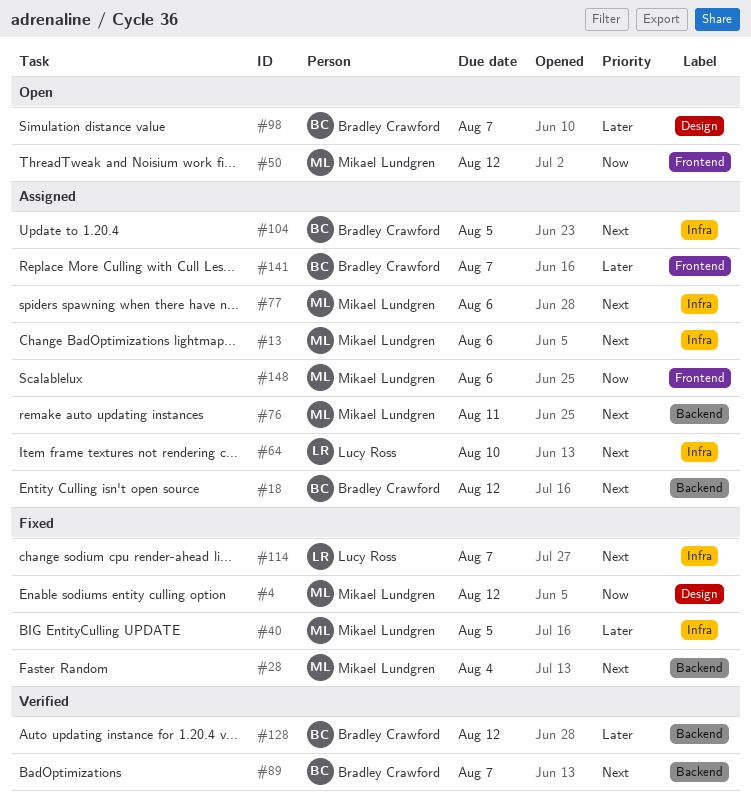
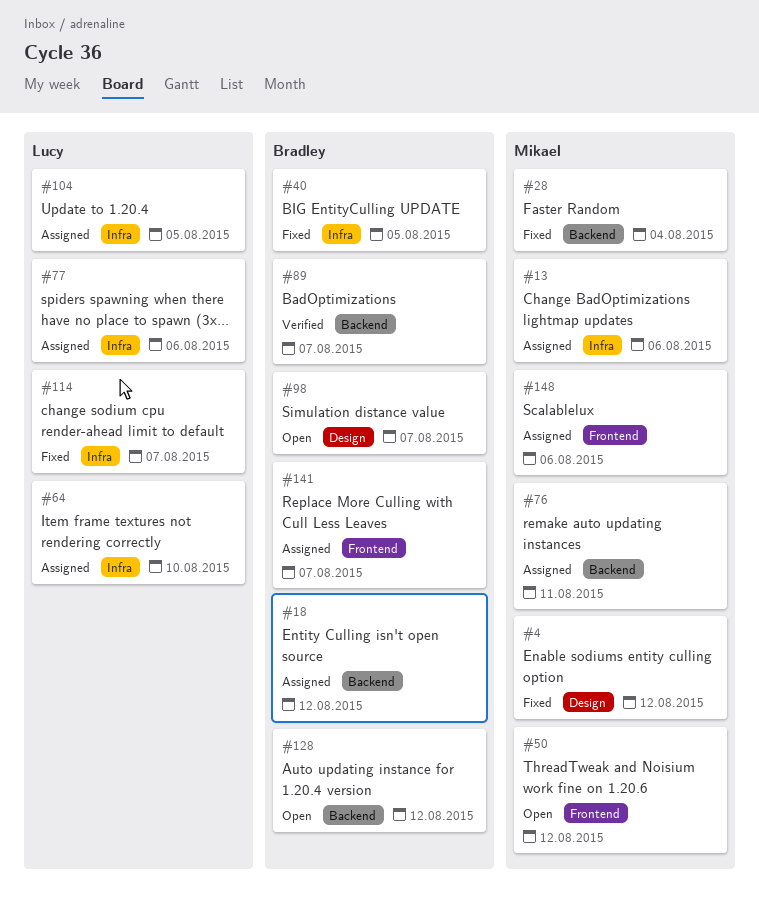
#40, owner: Mikael Lundgren -> Bradley Crawford
#77, owner: Mikael Lundgren -> Lucy Ross
#104, owner: Bradley Crawford -> Lucy Ross
#128, status: Verified -> Open

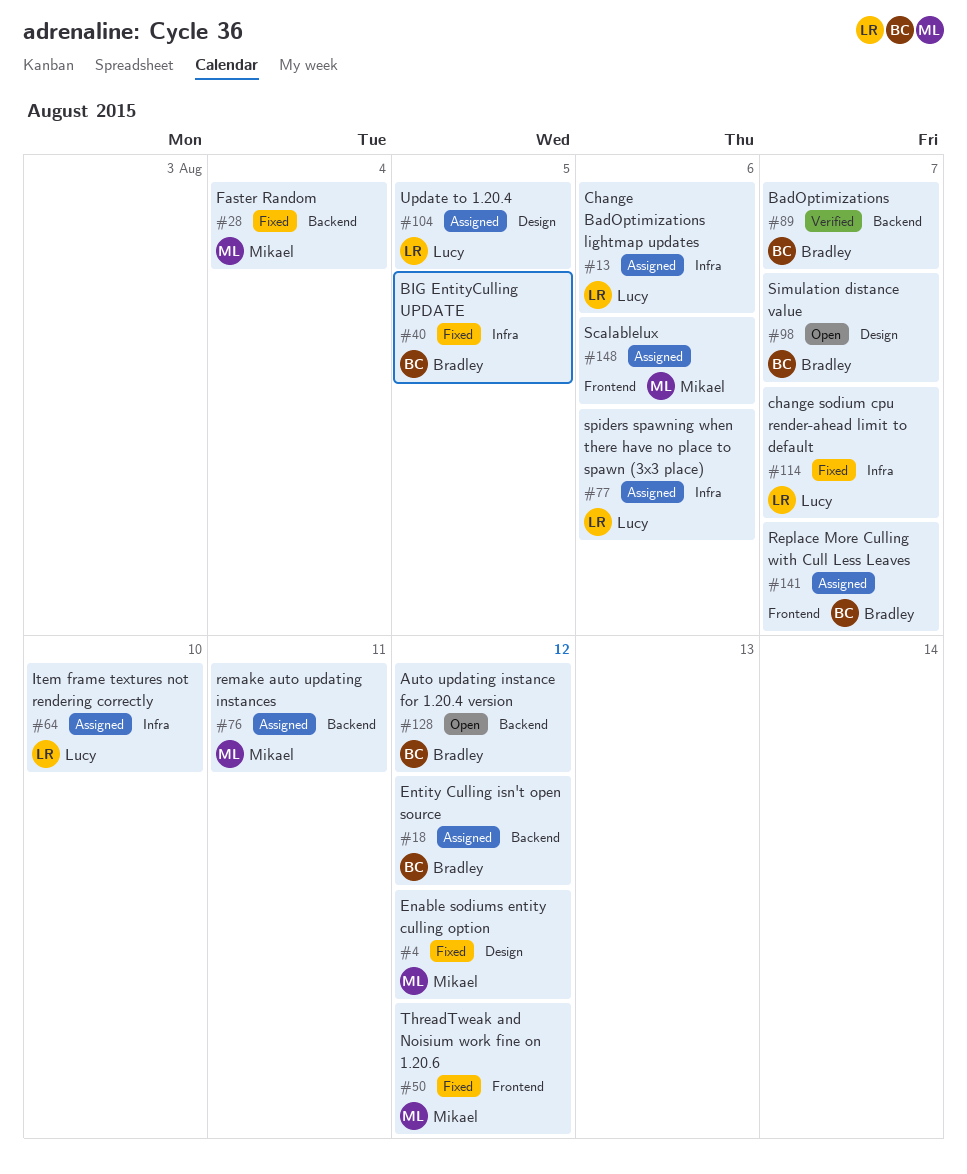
#13, owner: Mikael -> Lucy
#50, status: Open -> Fixed
#104, label: Infra -> Design

